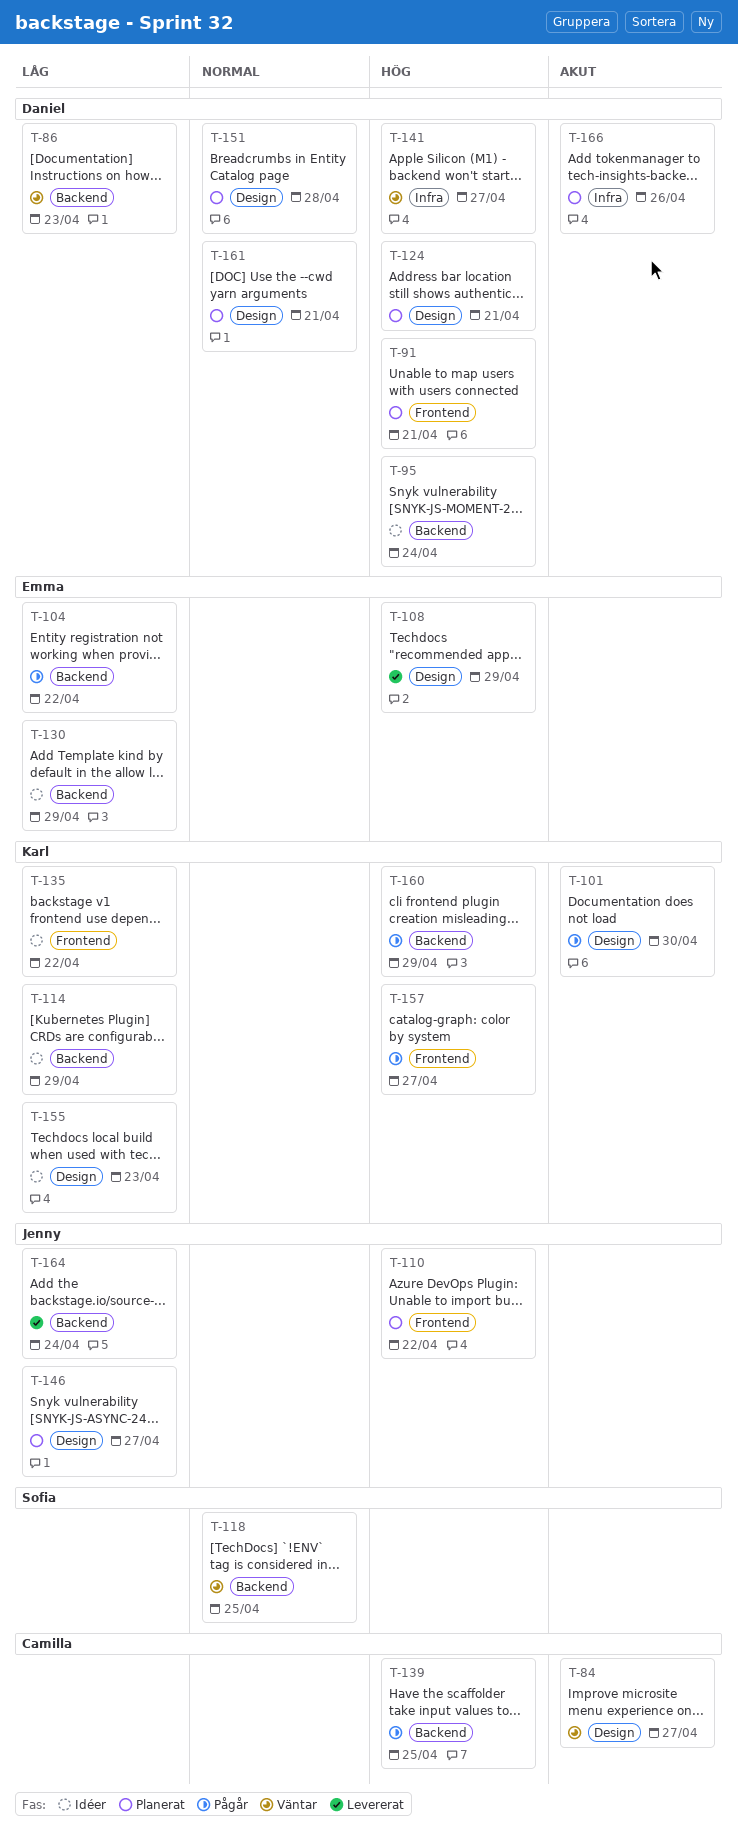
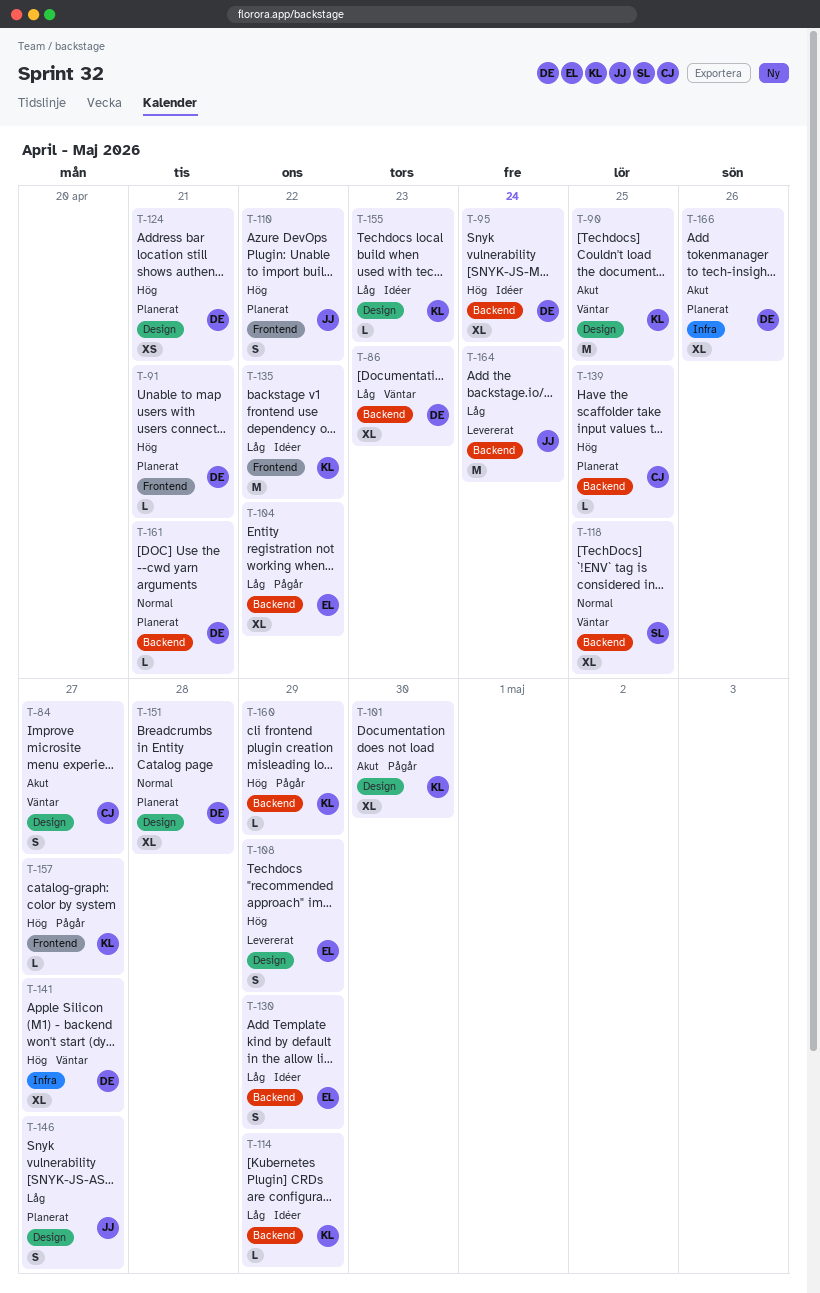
T-90: none -> present
T-139, status: Pågår -> Planerat
T-161, label: Design -> Backend

